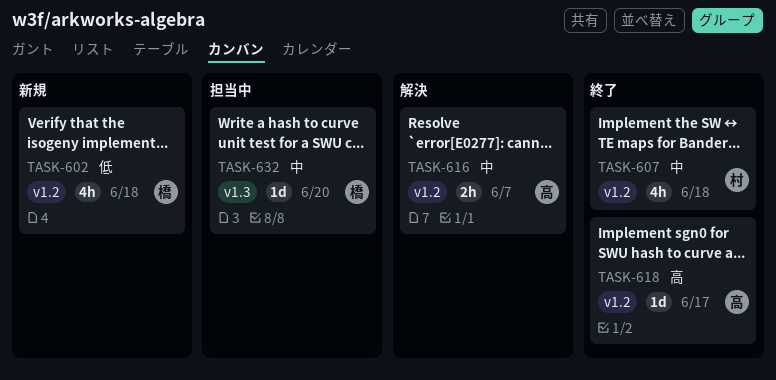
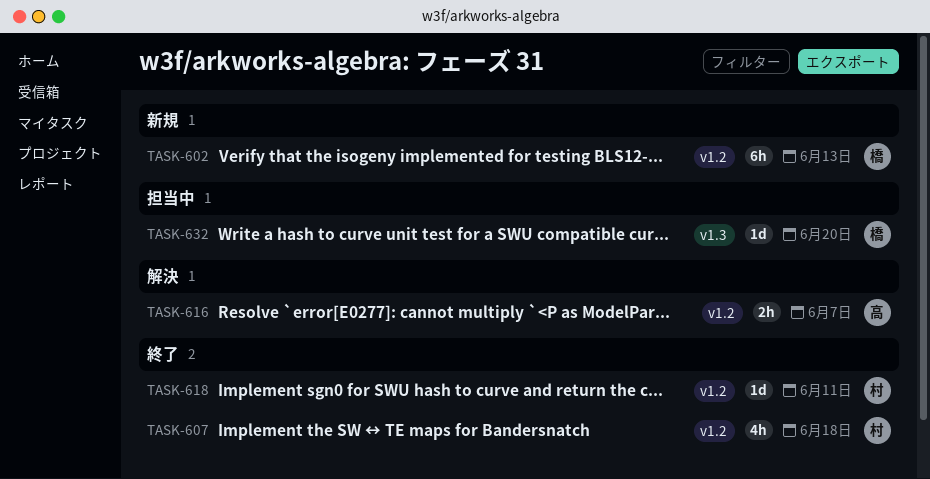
TASK-602, estimate: 4h -> 6h
TASK-602, due: Jun 18 -> Jun 13
TASK-618, owner: 高 -> 村
TASK-618, due: Jun 17 -> Jun 11

